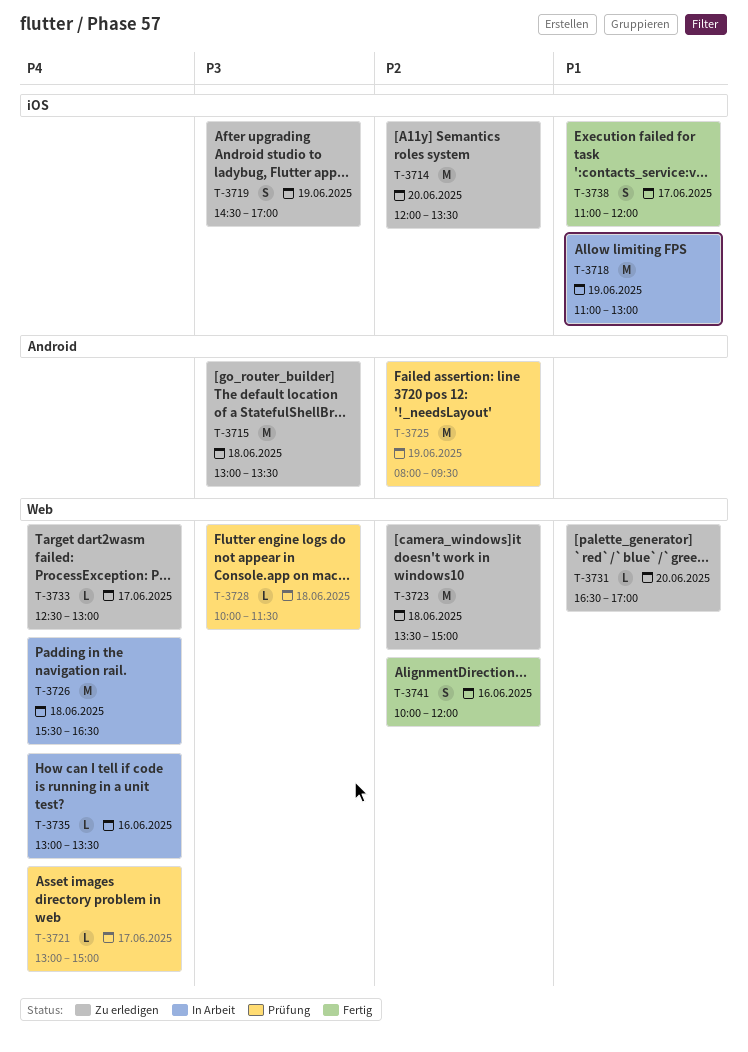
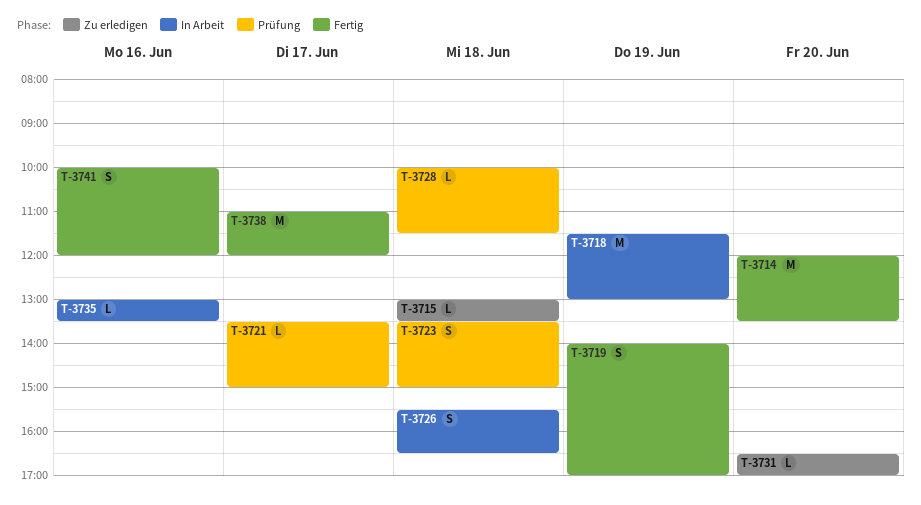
T-3714, status: Zu erledigen -> Fertig
T-3715, estimate: M -> L
T-3718, begins: 11:00 -> 11:30
T-3719, status: Zu erledigen -> Fertig
T-3719, begins: 14:30 -> 14:00
T-3721, begins: 13:00 -> 13:30
T-3723, status: Zu erledigen -> Prüfung
T-3723, estimate: M -> S
T-3725: present -> none
T-3726, estimate: M -> S
T-3733: present -> none
T-3738, estimate: S -> M

